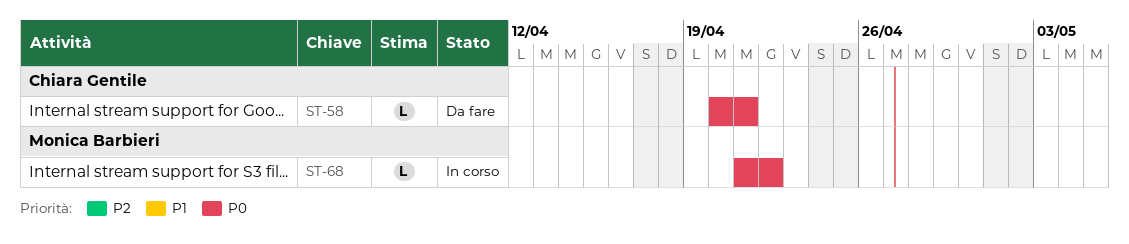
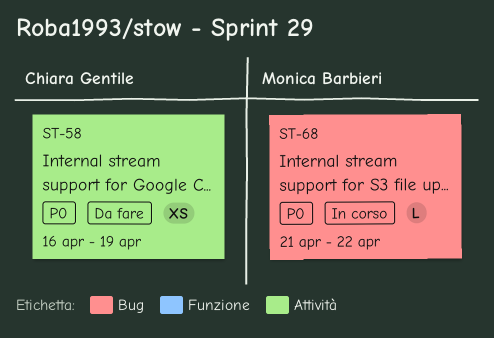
ST-58, estimate: L -> XS
ST-58, start: Apr 20 -> Apr 16
ST-58, due: Apr 21 -> Apr 19

